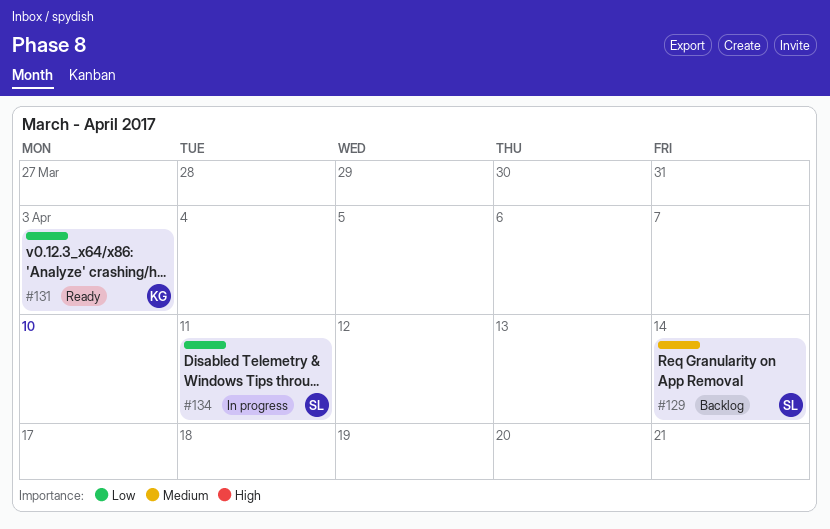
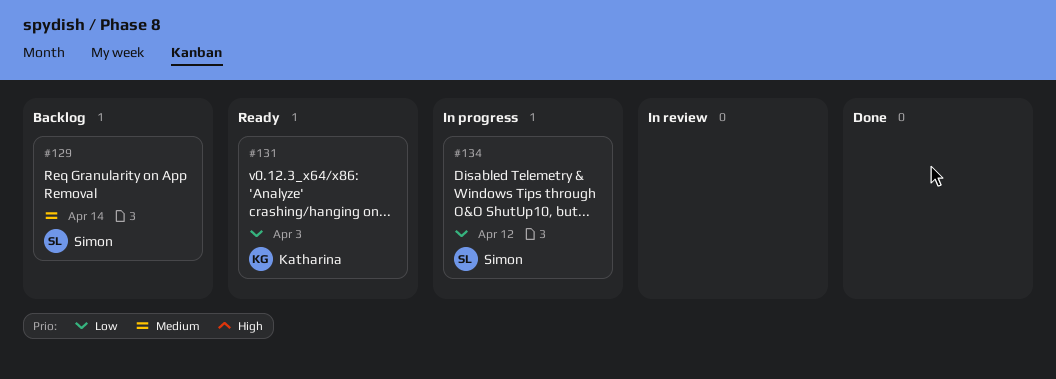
#134, due: Apr 11 -> Apr 12

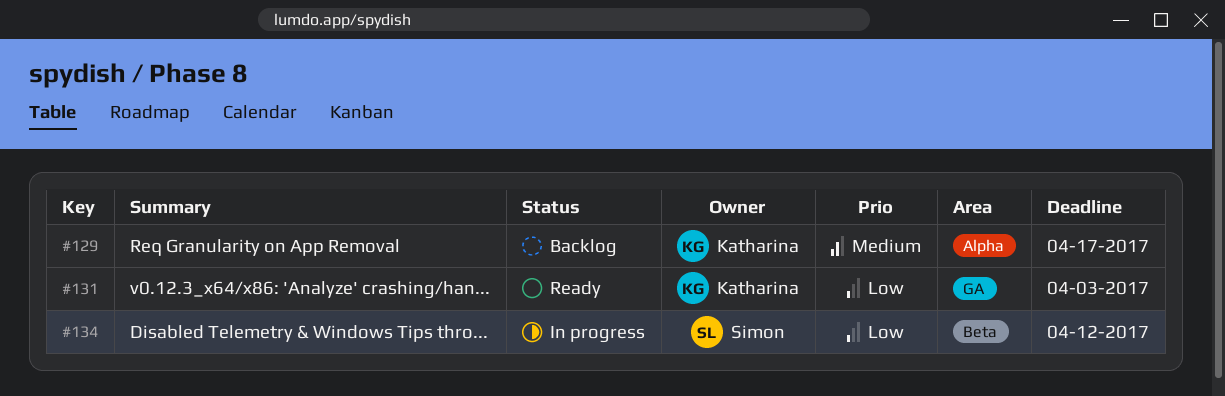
#129, owner: Simon -> Katharina
#129, due: Apr 14 -> Apr 17

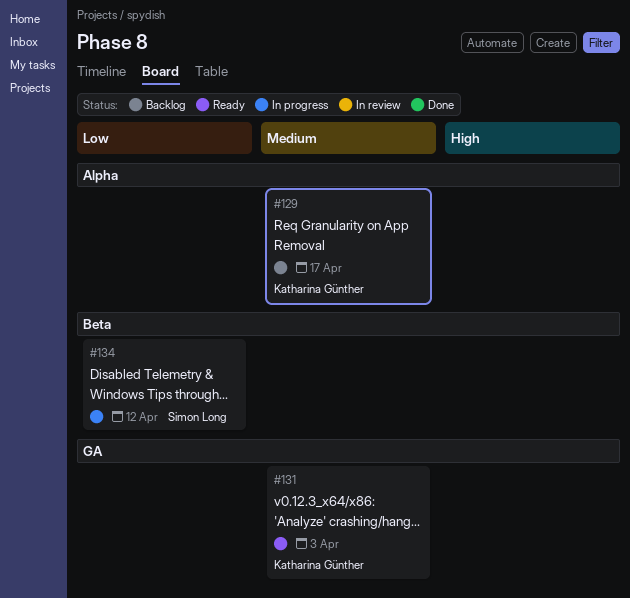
#131, priority: Low -> Medium

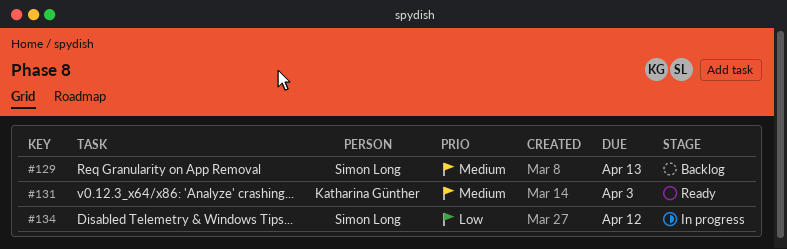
#129, owner: Katharina Günther -> Simon Long
#129, due: Apr 17 -> Apr 13

